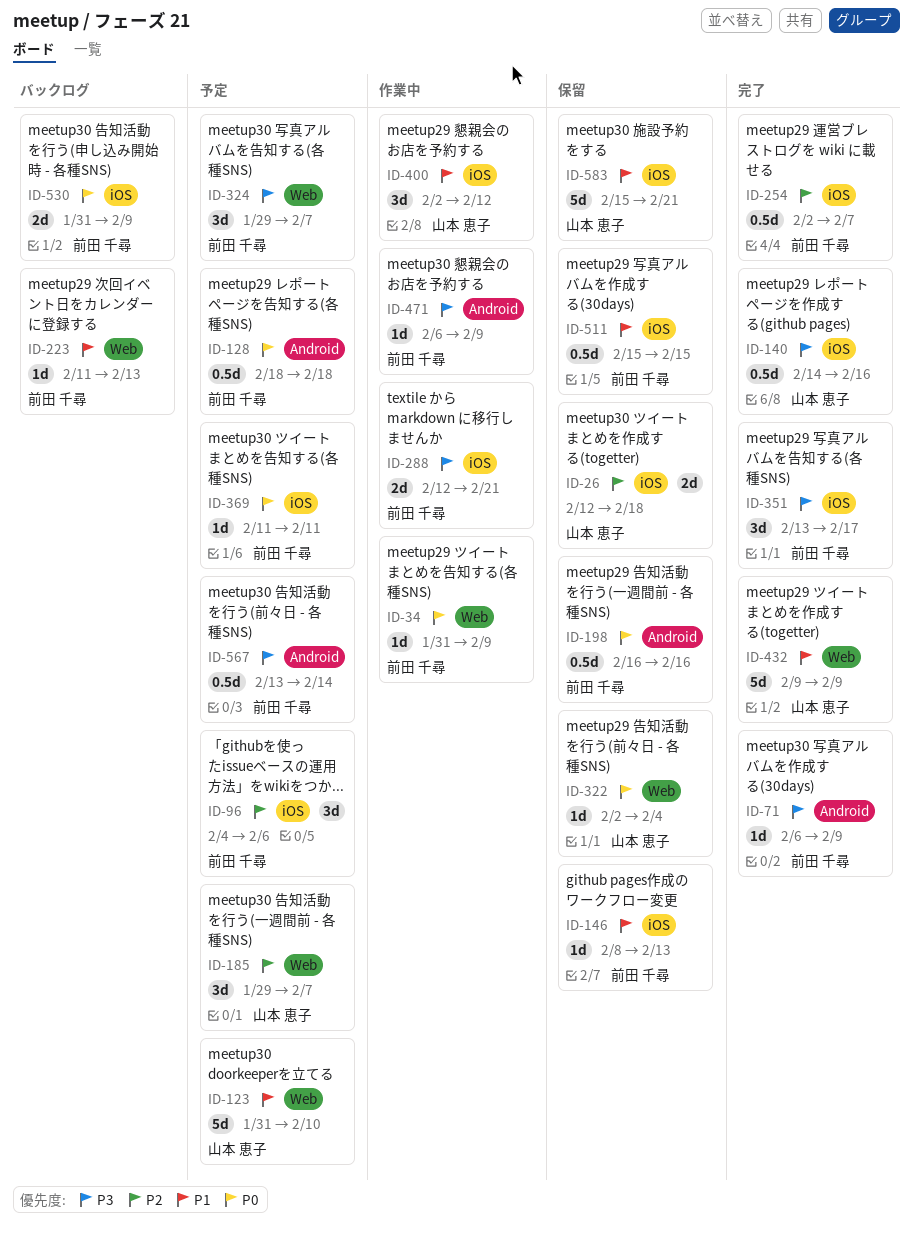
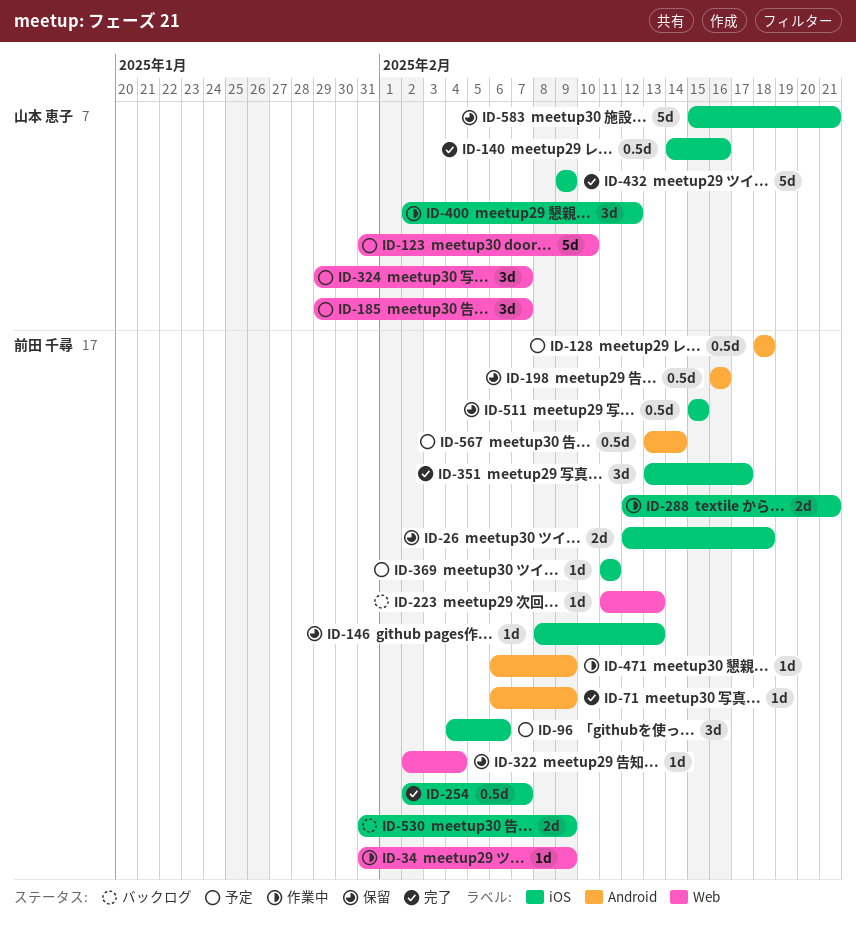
ID-26, owner: 山本 恵子 -> 前田 千尋
ID-322, owner: 山本 恵子 -> 前田 千尋
ID-324, owner: 前田 千尋 -> 山本 恵子
ID-432, label: Web -> iOS

